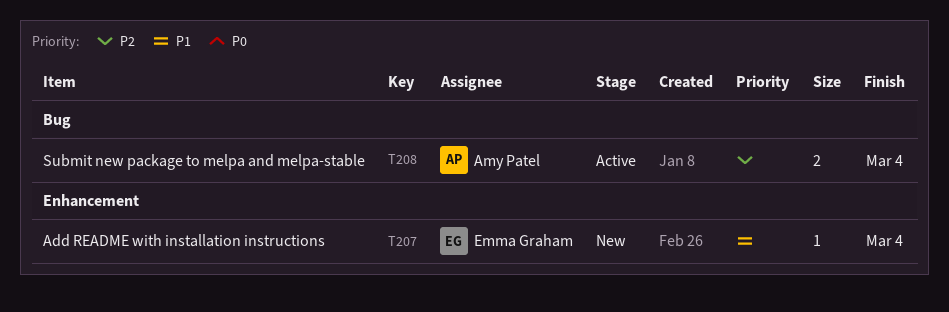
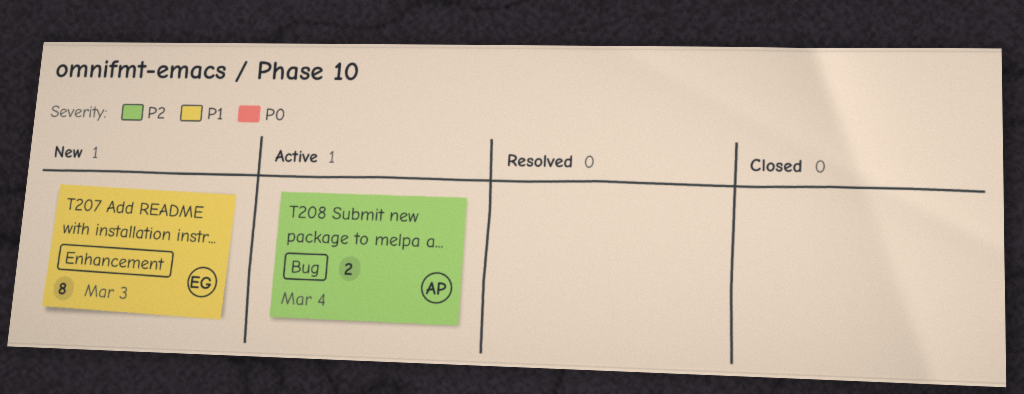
T207, estimate: 1 -> 8
T207, due: Mar 4 -> Mar 3

